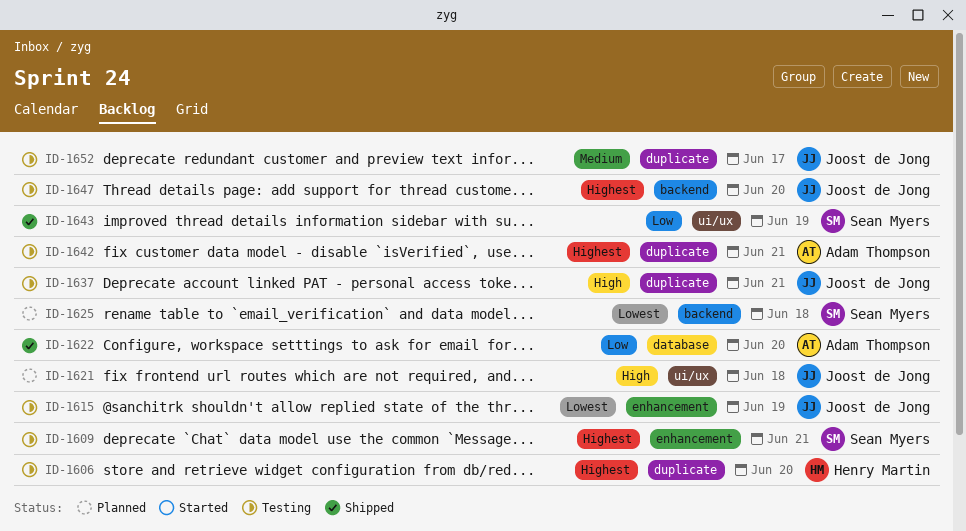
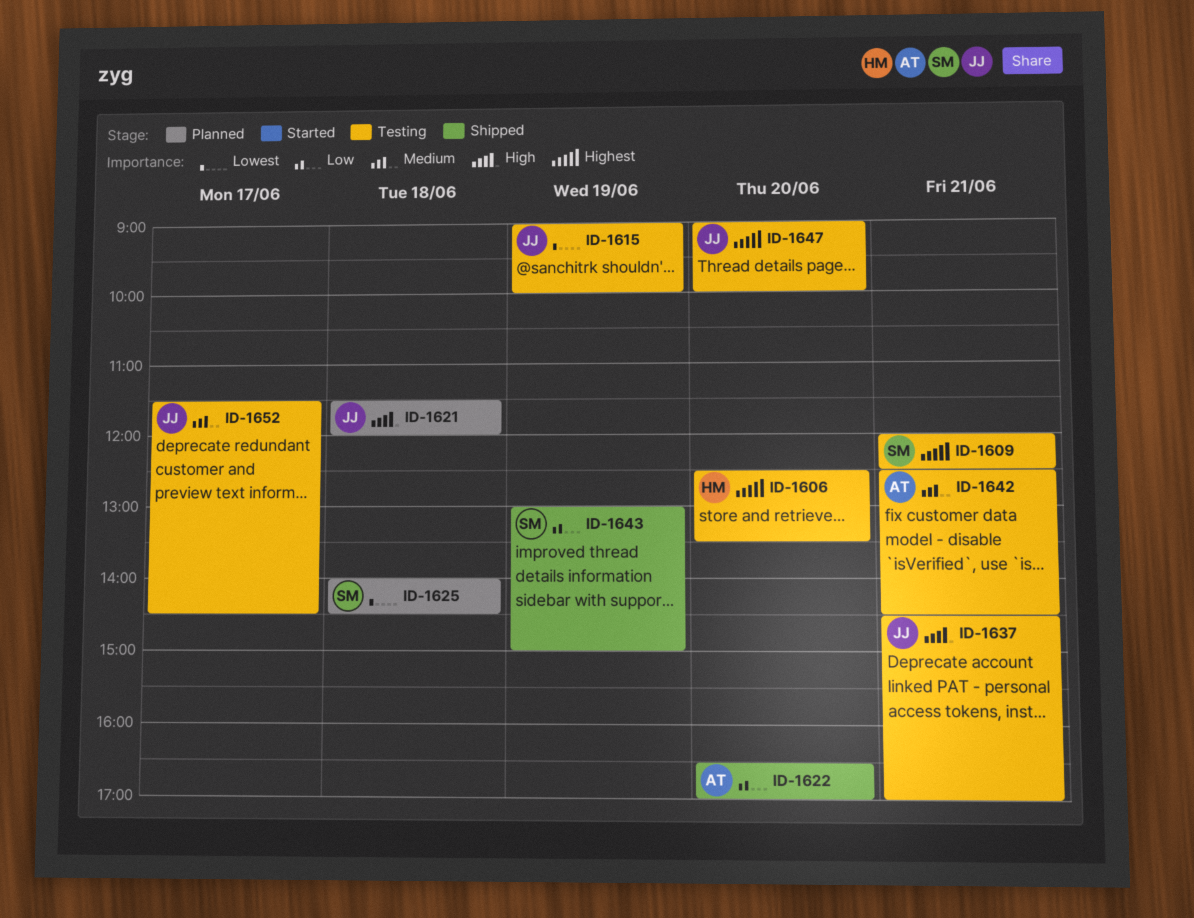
ID-1642, priority: Highest -> Medium

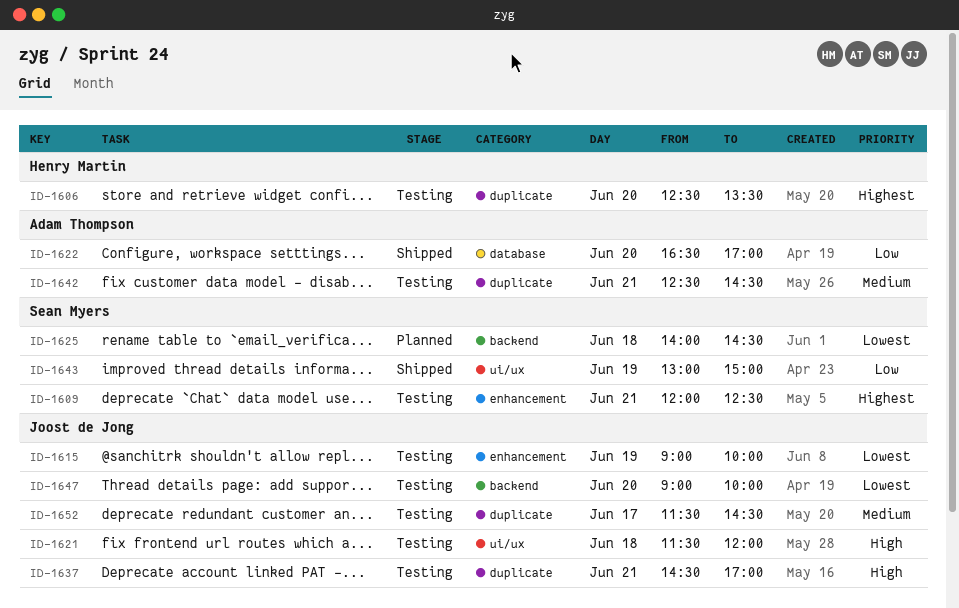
ID-1621, status: Planned -> Testing
ID-1647, priority: Highest -> Lowest

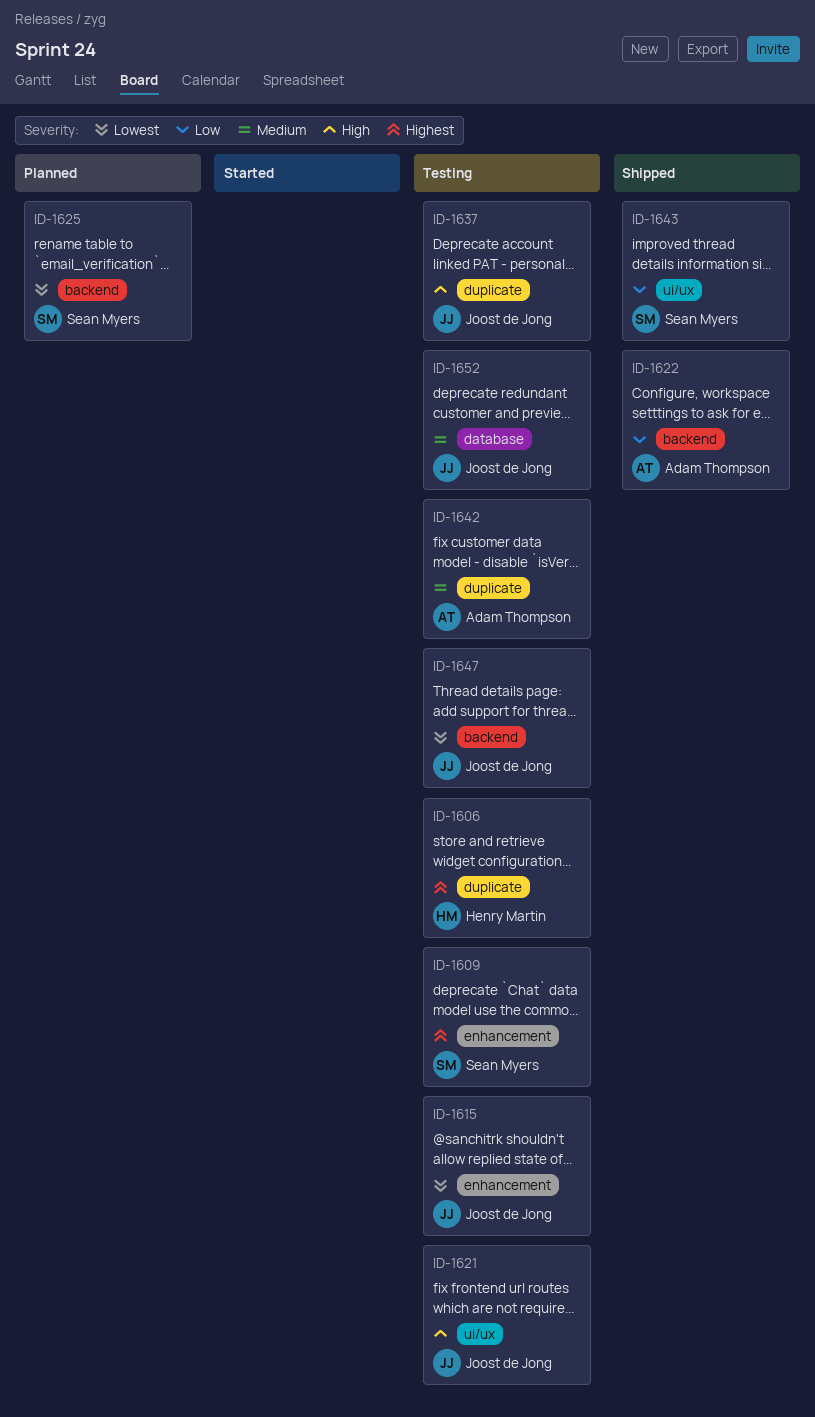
ID-1622, label: database -> backend
ID-1652, label: duplicate -> database

